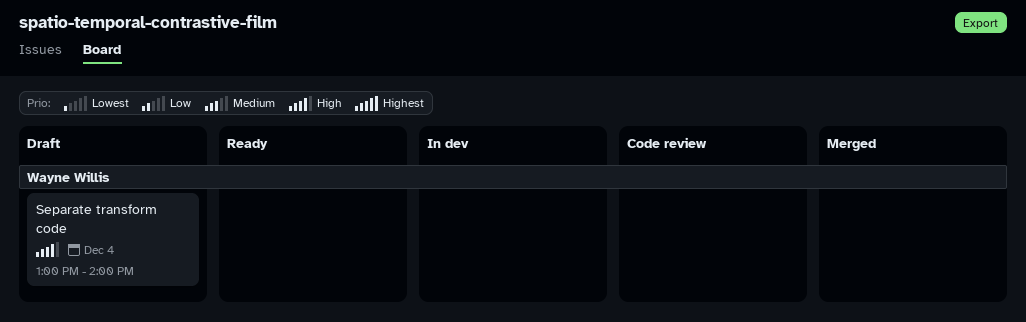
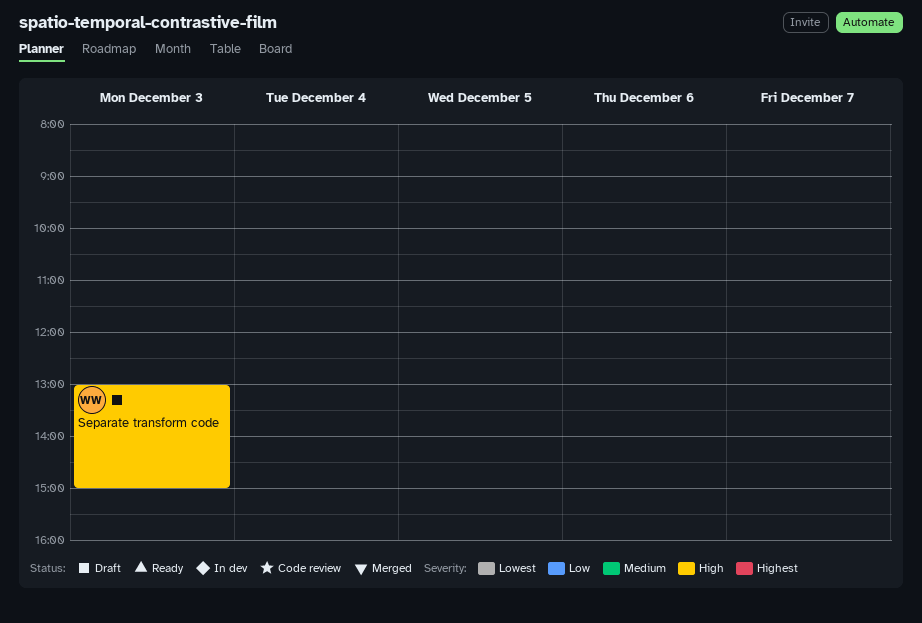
Separate transform code, day: Dec 4 -> Dec 3
Separate transform code, ends: 14:00 -> 15:00

